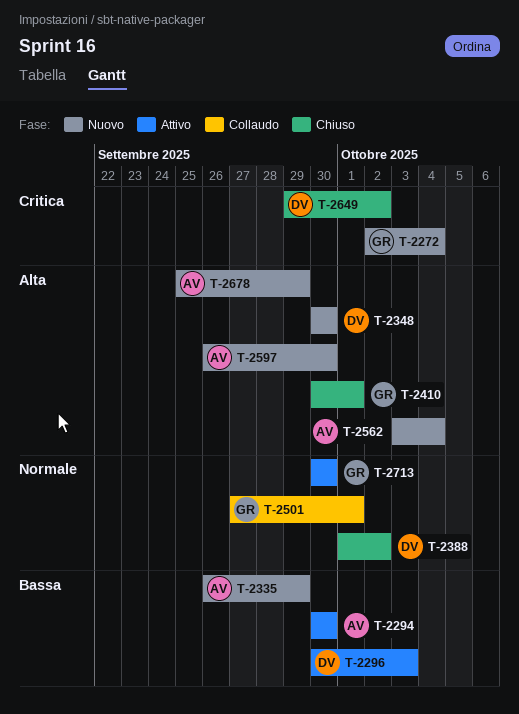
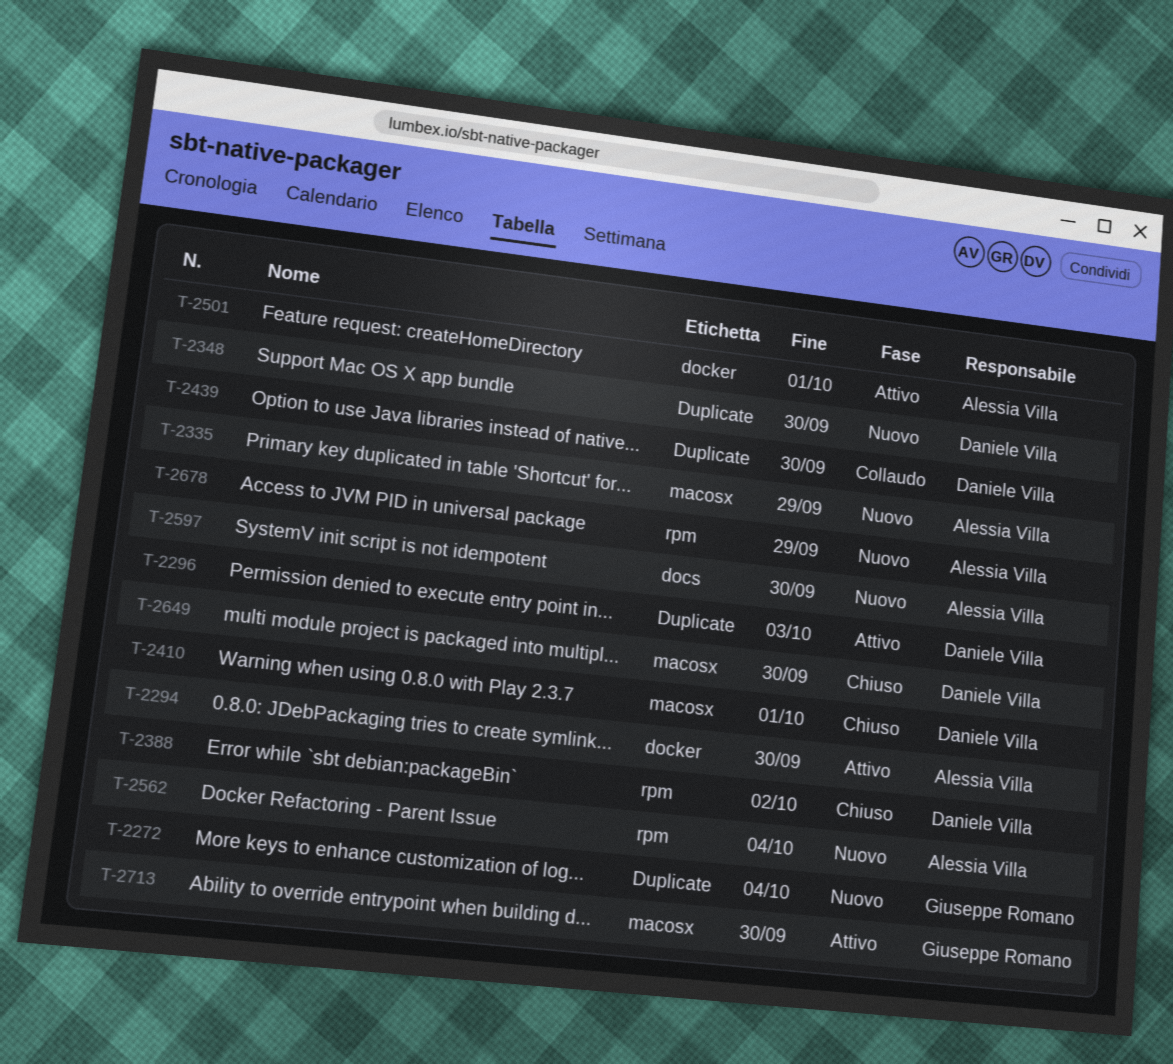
T-2410, owner: Giuseppe Romano -> Daniele Villa
T-2439: none -> present
T-2501, status: Collaudo -> Attivo
T-2501, owner: Giuseppe Romano -> Alessia Villa
T-2649, due: Oct 2 -> Sep 30

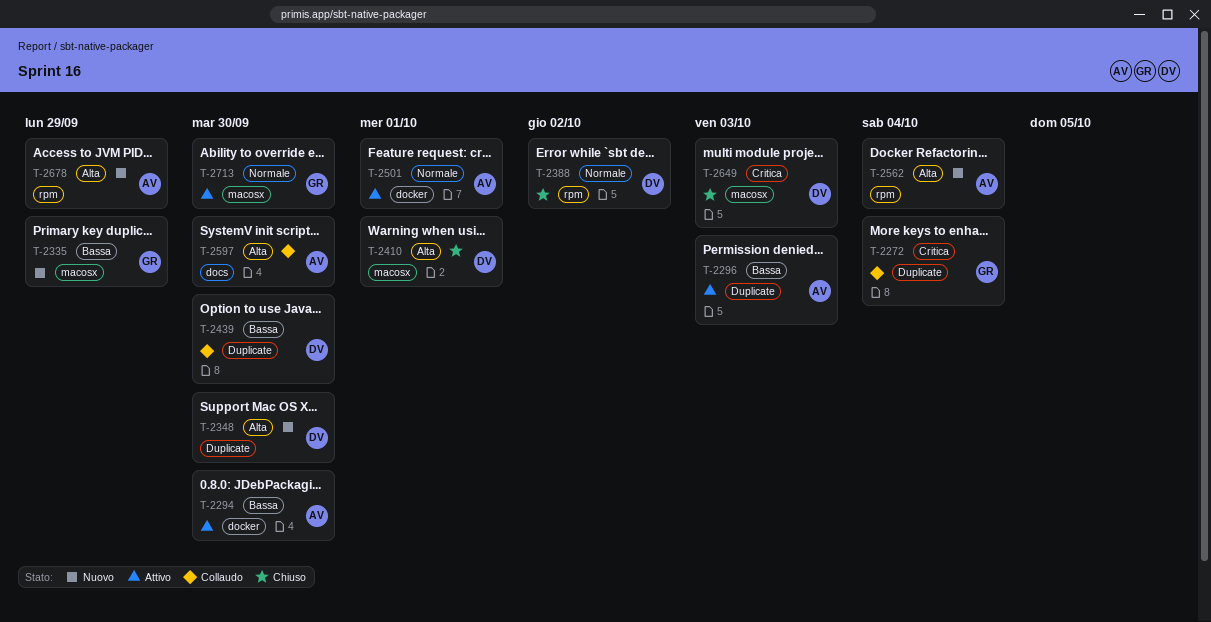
T-2272, status: Nuovo -> Collaudo
T-2296, owner: Daniele Villa -> Alessia Villa
T-2335, owner: Alessia Villa -> Giuseppe Romano
T-2597, status: Nuovo -> Collaudo
T-2649, due: Sep 30 -> Oct 3

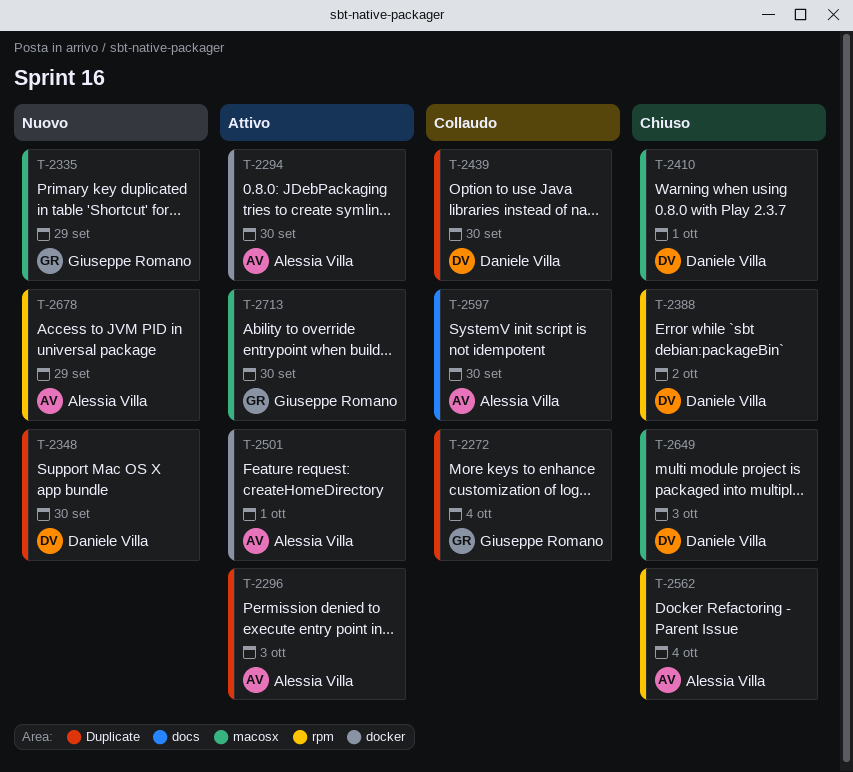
T-2562, status: Nuovo -> Chiuso

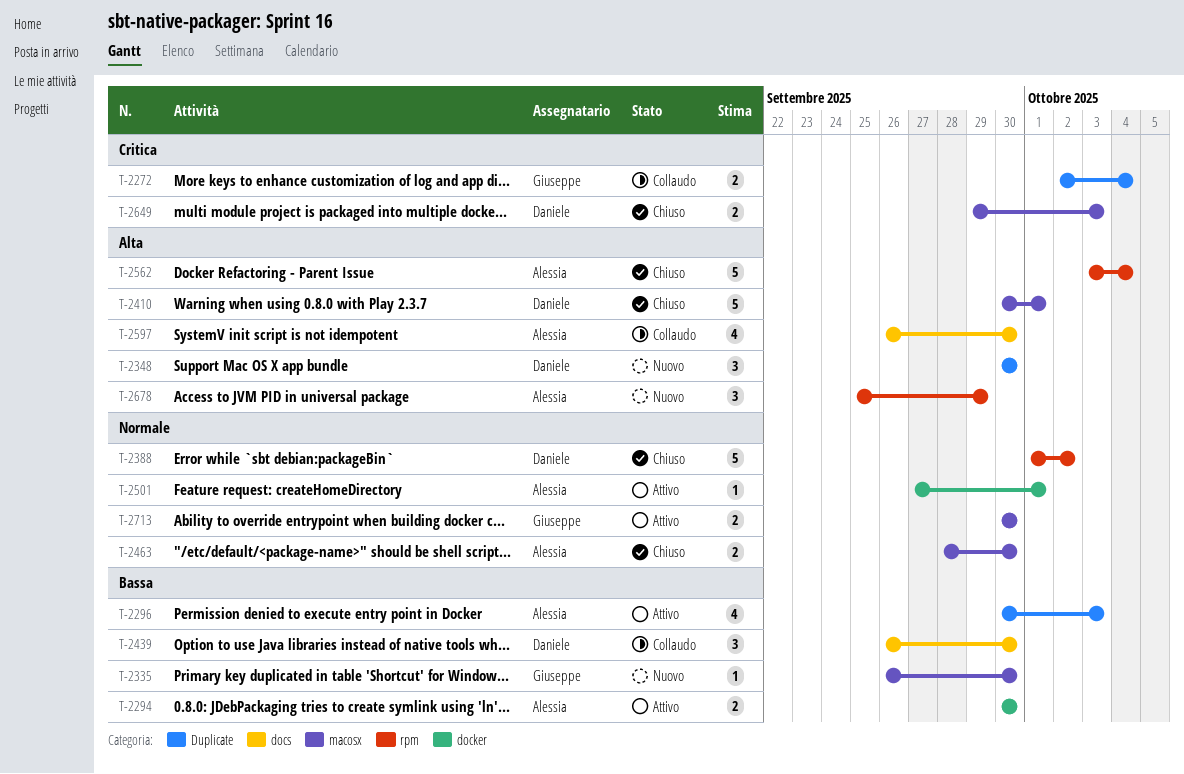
T-2335, due: Sep 29 -> Sep 30
T-2439, label: Duplicate -> docs
T-2463: none -> present

